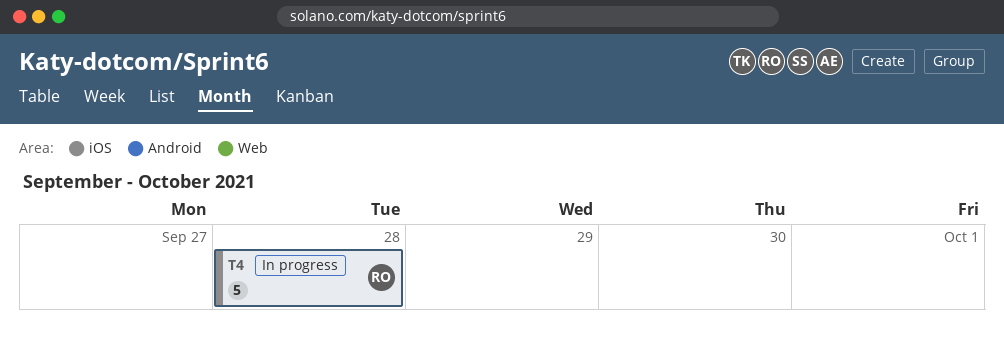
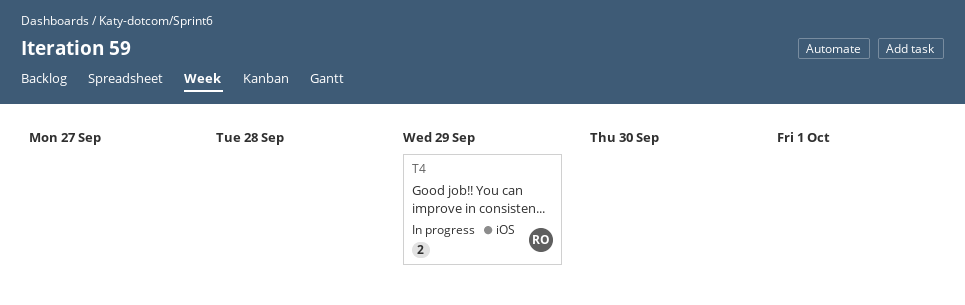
T4, estimate: 5 -> 2
T4, due: Sep 28 -> Sep 29

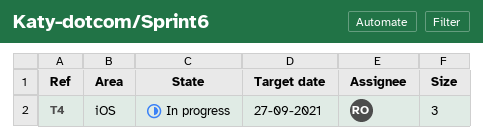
T4, estimate: 2 -> 3
T4, due: Sep 29 -> Sep 27

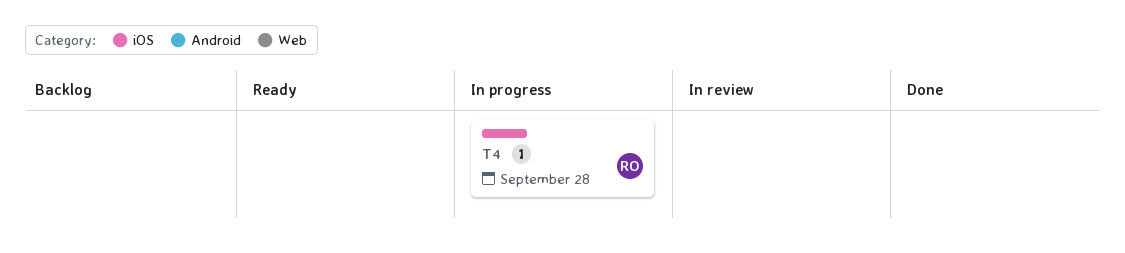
T4, estimate: 3 -> 1
T4, due: Sep 27 -> Sep 28

